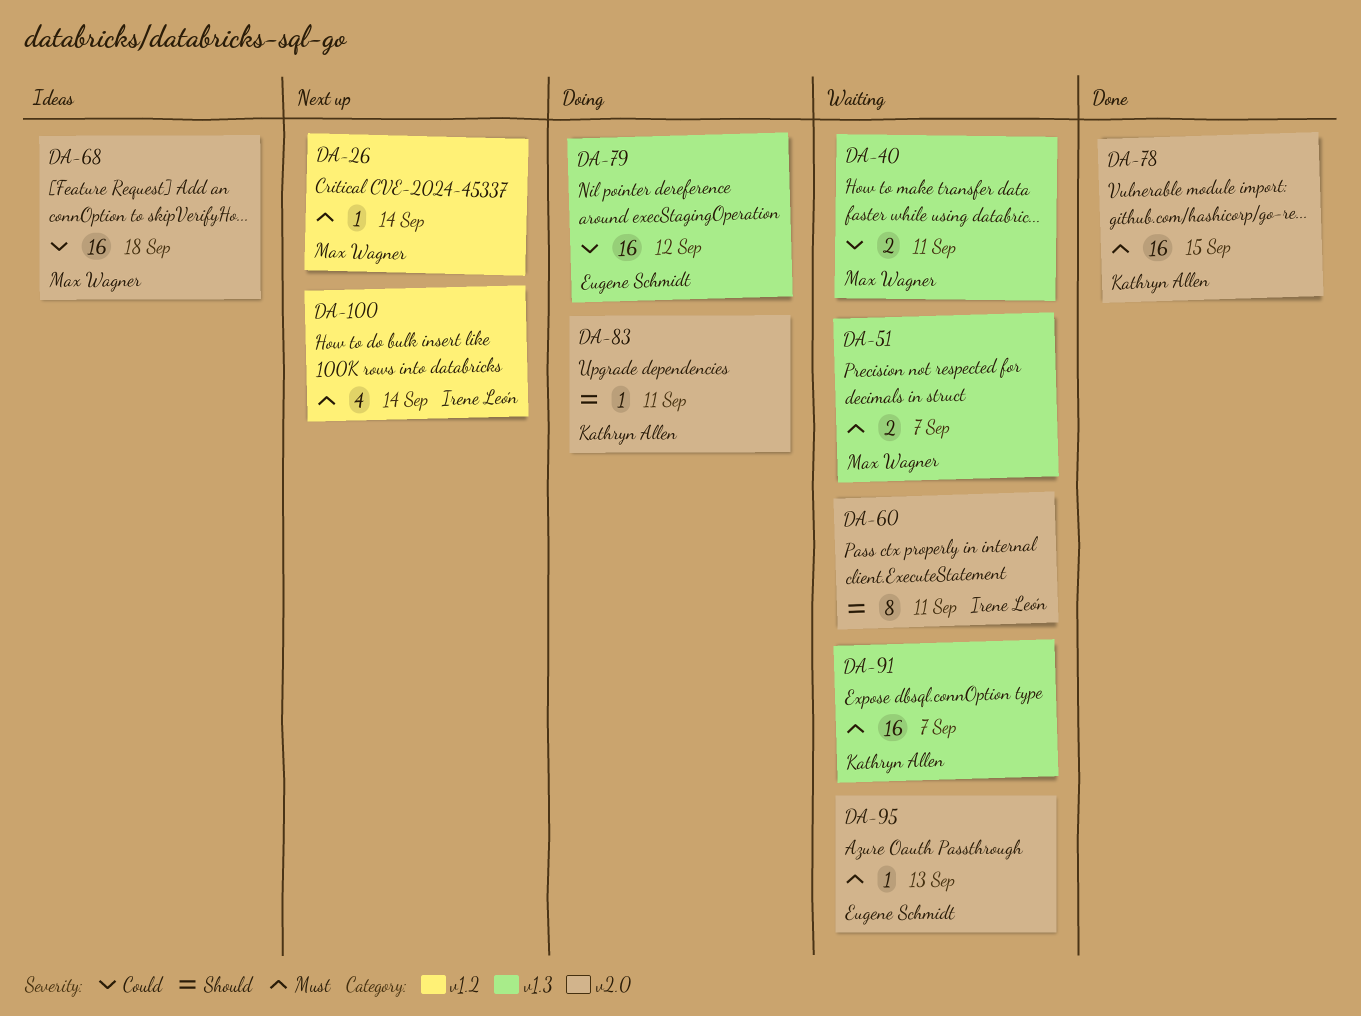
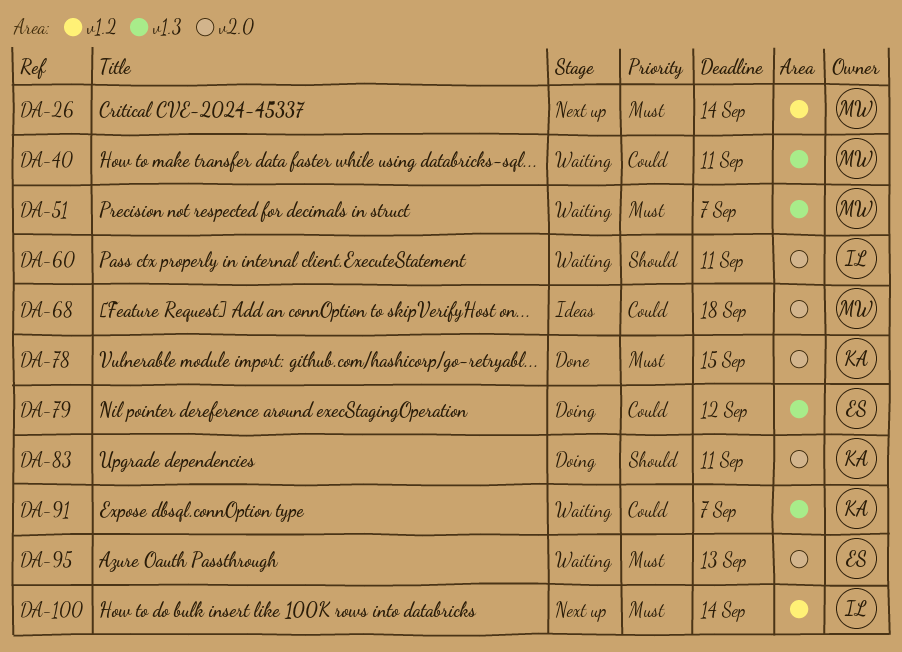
DA-91, priority: Must -> Could

